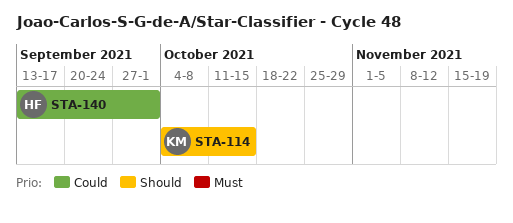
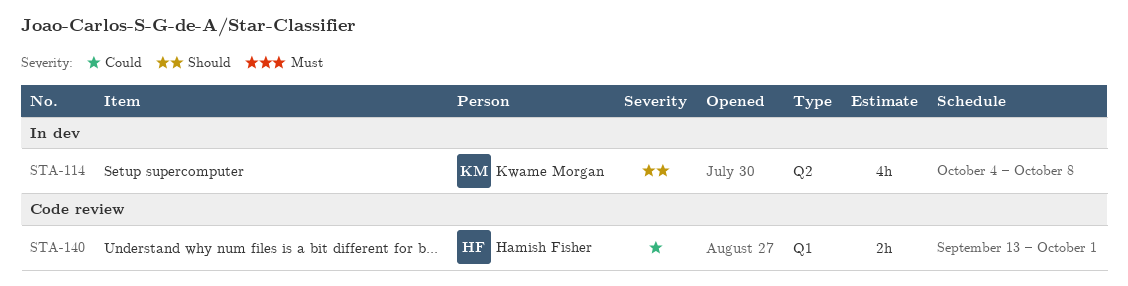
STA-114, due: Oct 15 -> Oct 8

